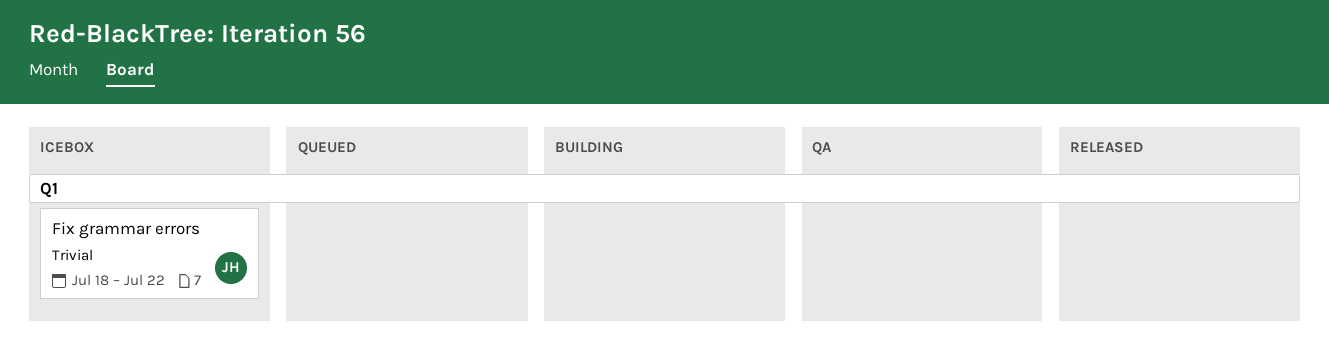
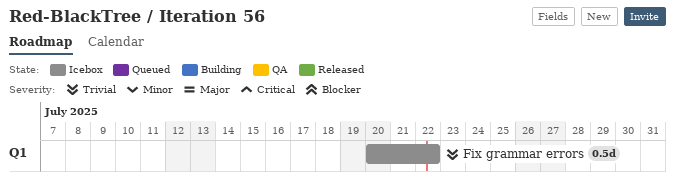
Fix grammar errors, start: Jul 18 -> Jul 20

